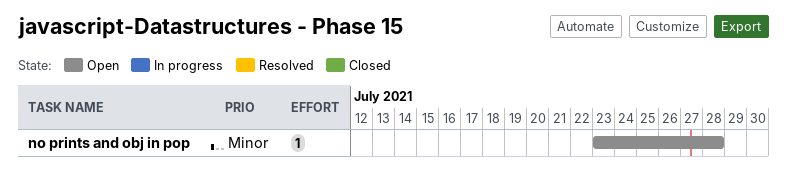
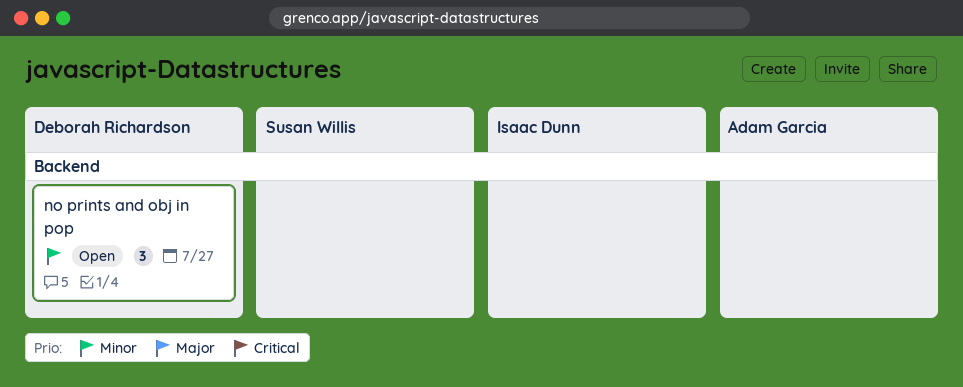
no prints and obj in pop, estimate: 1 -> 3
no prints and obj in pop, due: Jul 28 -> Jul 27

